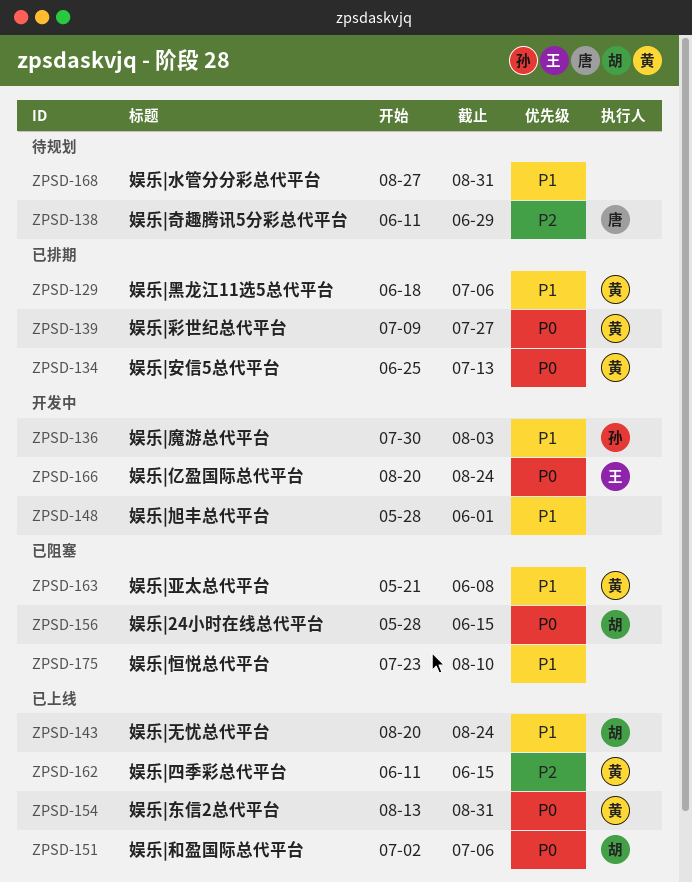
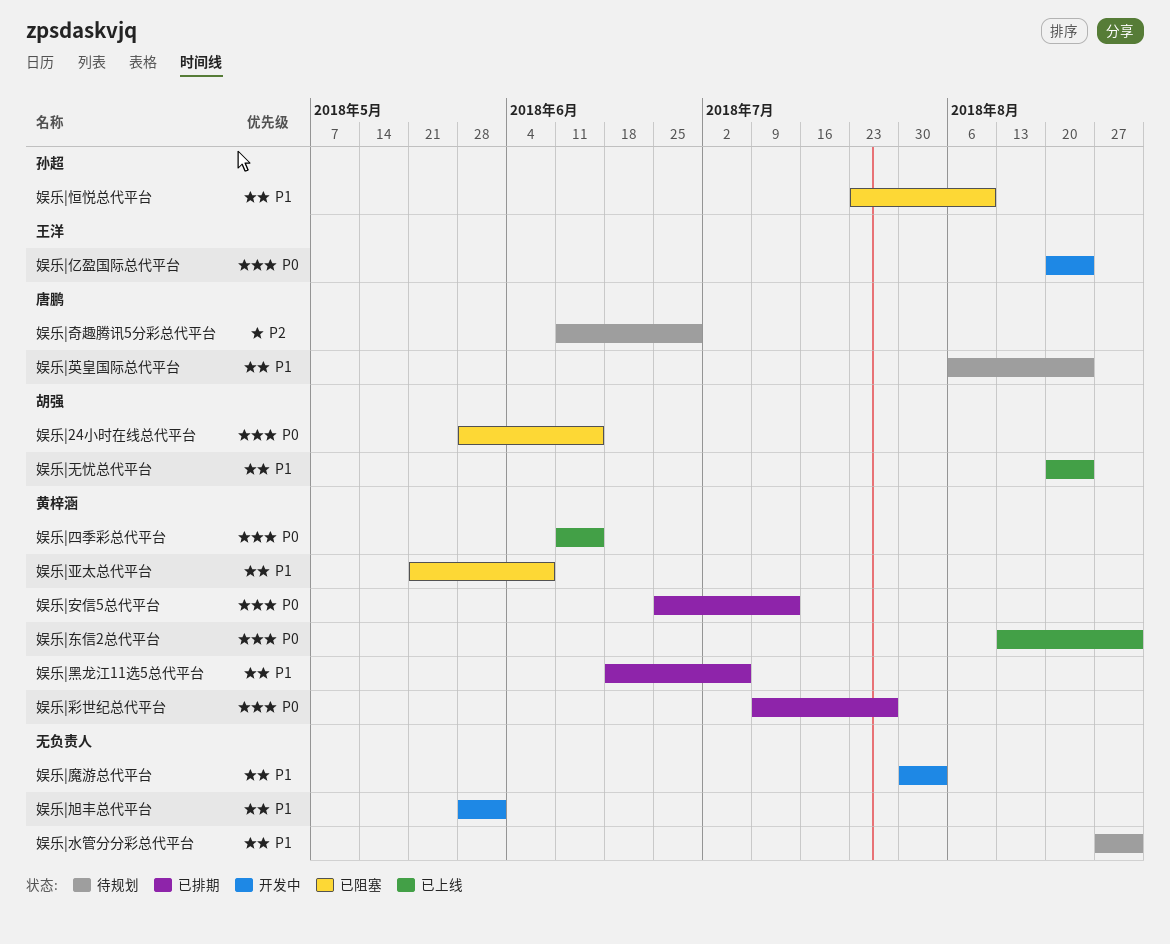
娱乐|和盈国际总代平台: present -> none
娱乐|四季彩总代平台, priority: P2 -> P0
娱乐|恒悦总代平台, owner: none -> 孙超
娱乐|英皇国际总代平台: none -> present
娱乐|魔游总代平台, owner: 孙超 -> none

